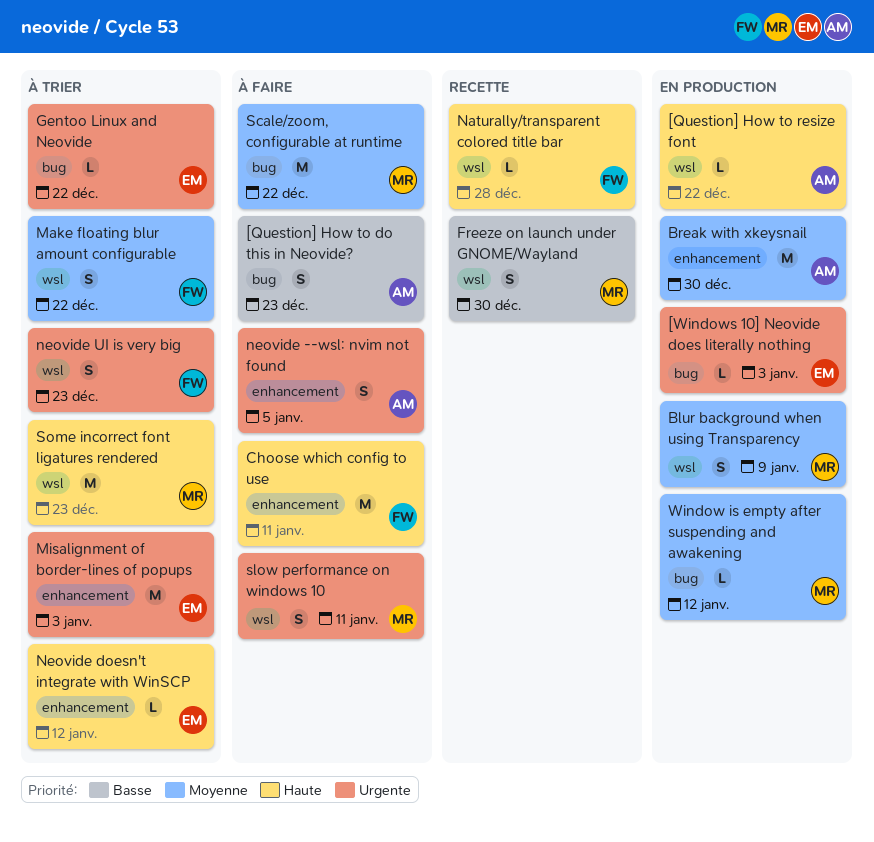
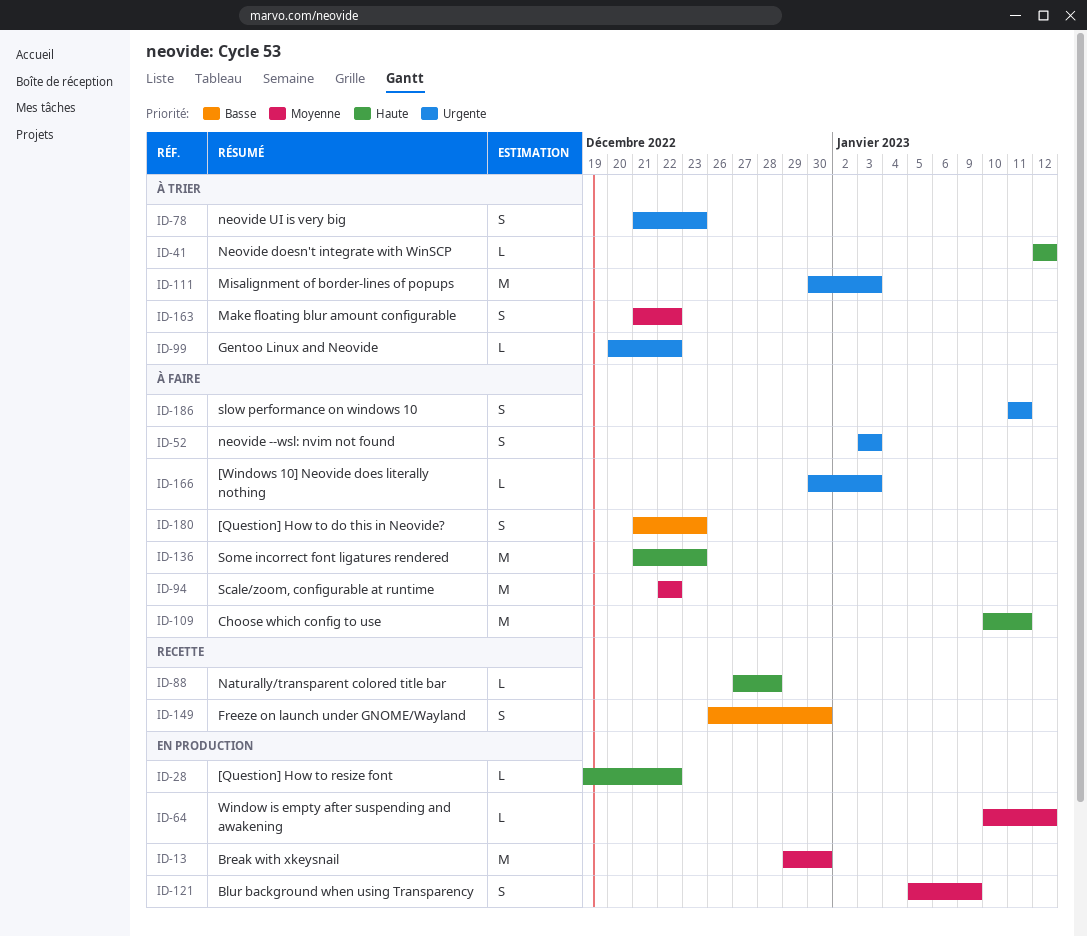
[Windows 10] Neovide does literally nothing, status: En production -> À faire
neovide --wsl: nvim not found, due: Jan 5 -> Jan 3
Some incorrect font ligatures rendered, status: À trier -> À faire

